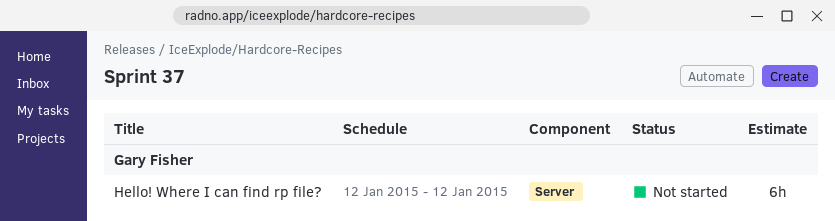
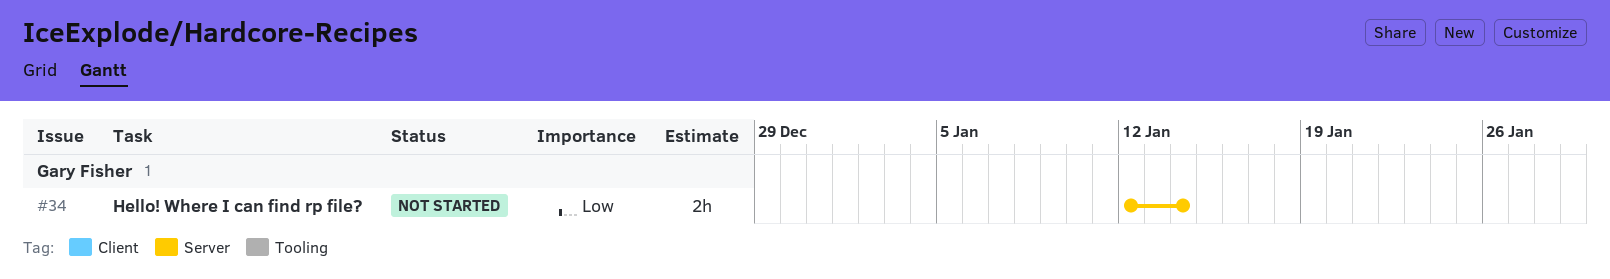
Hello! Where I can find rp file?, estimate: 6h -> 2h
Hello! Where I can find rp file?, due: Jan 12 -> Jan 14

